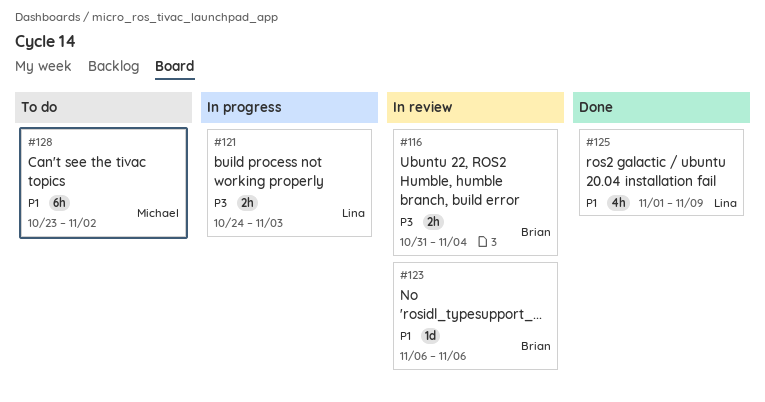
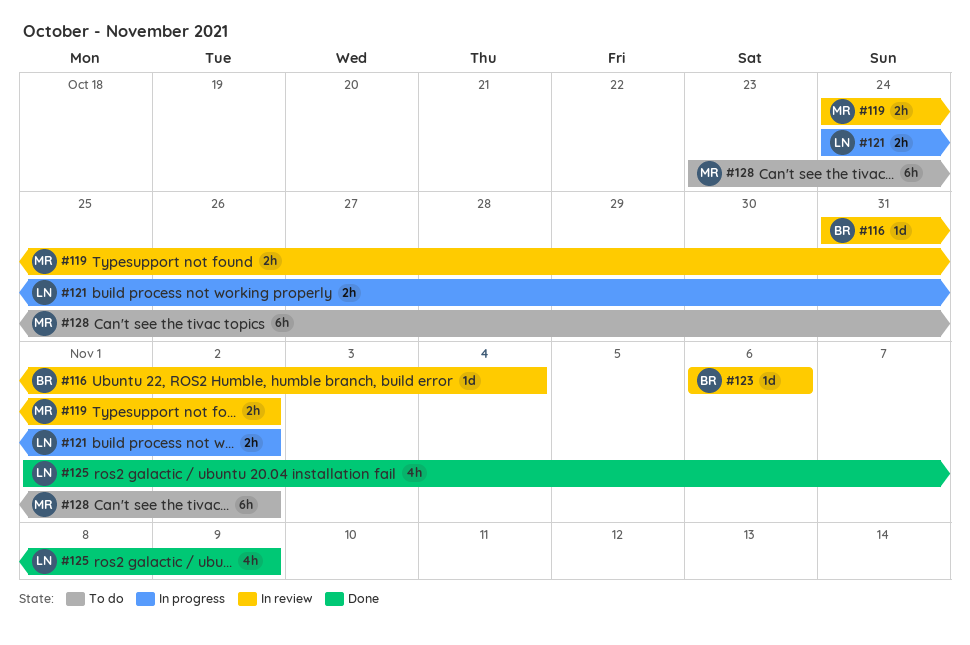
#116, estimate: 2h -> 1d
#119: none -> present
#121, due: Nov 3 -> Nov 2

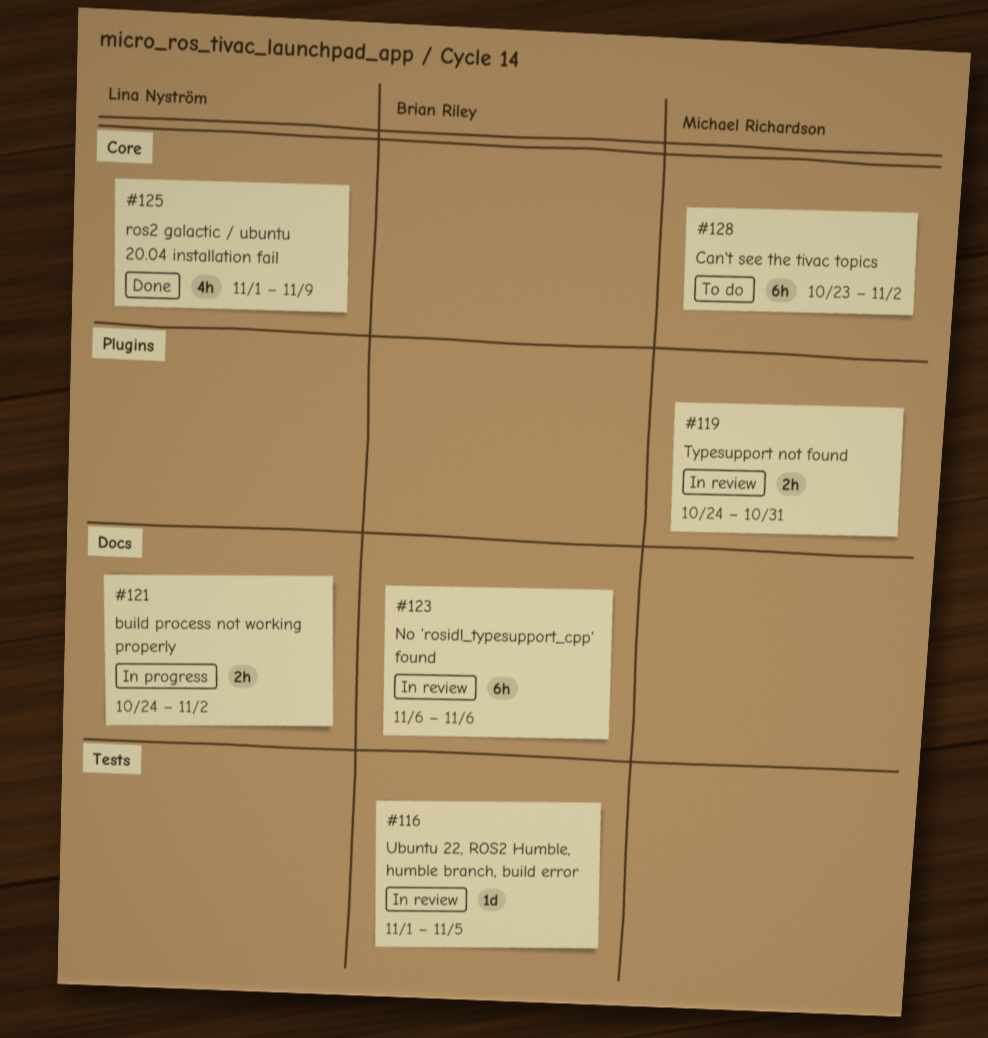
#116, start: Oct 31 -> Nov 1
#116, due: Nov 4 -> Nov 5
#119, due: Nov 2 -> Oct 31
#123, estimate: 1d -> 6h

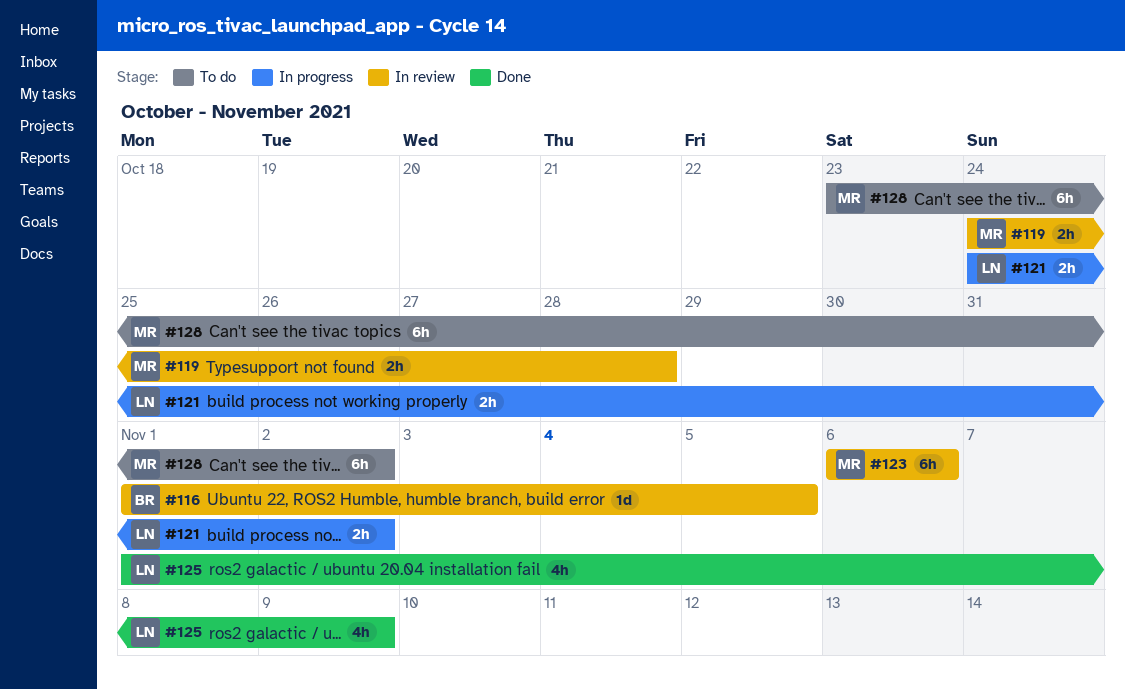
#119, due: Oct 31 -> Oct 28
#123, owner: Brian Riley -> Michael Richardson

